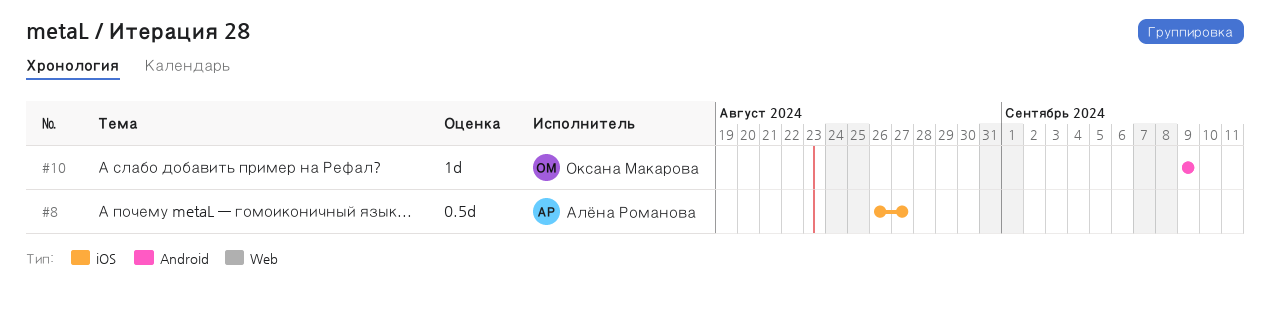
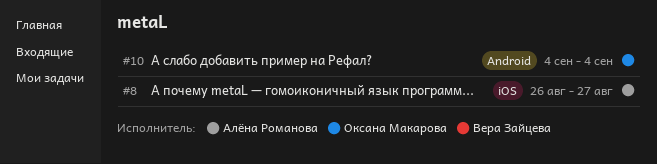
#10, start: Sep 9 -> Sep 4
#10, due: Sep 9 -> Sep 4

